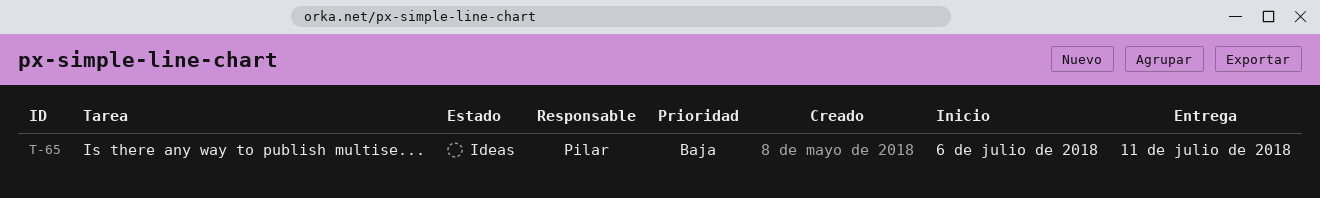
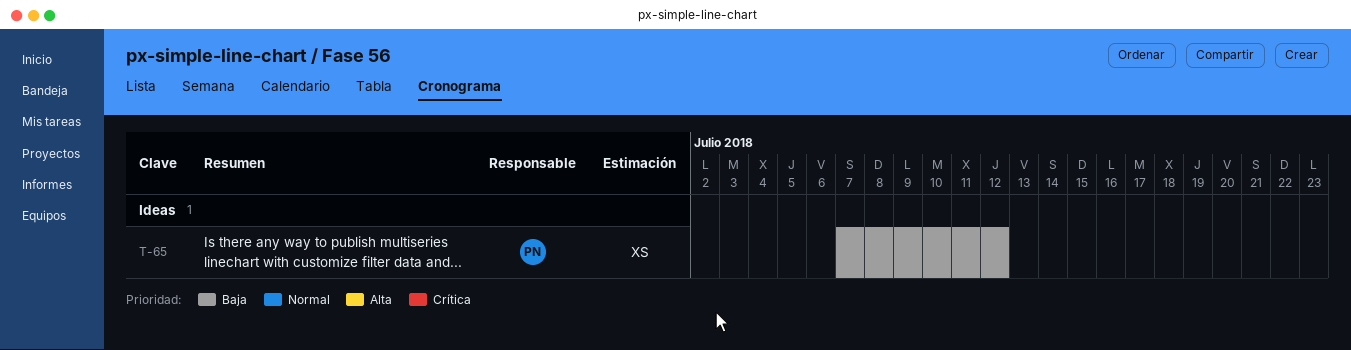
T-65, start: Jul 6 -> Jul 7
T-65, due: Jul 11 -> Jul 12

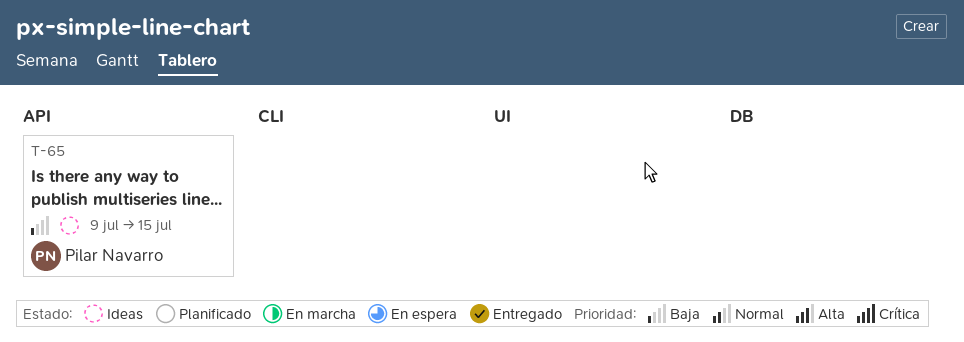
T-65, start: Jul 7 -> Jul 9
T-65, due: Jul 12 -> Jul 15

